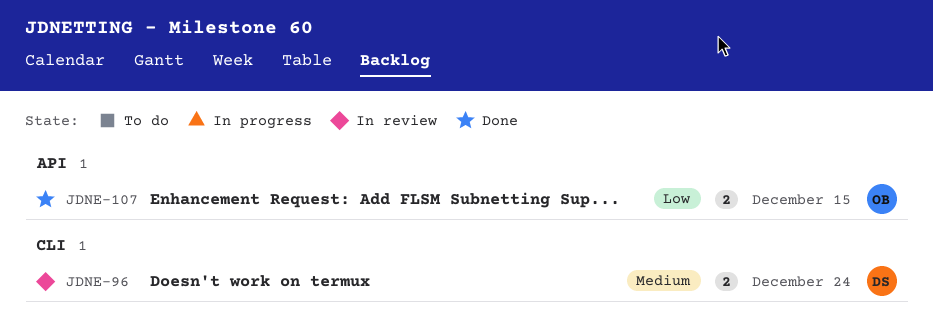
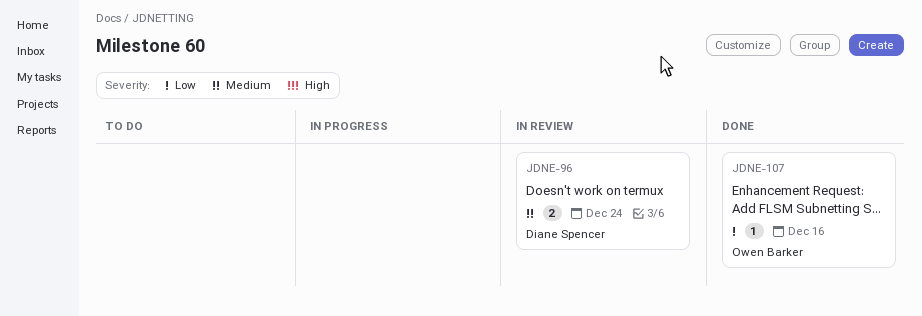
JDNE-107, estimate: 2 -> 1
JDNE-107, due: Dec 15 -> Dec 16

